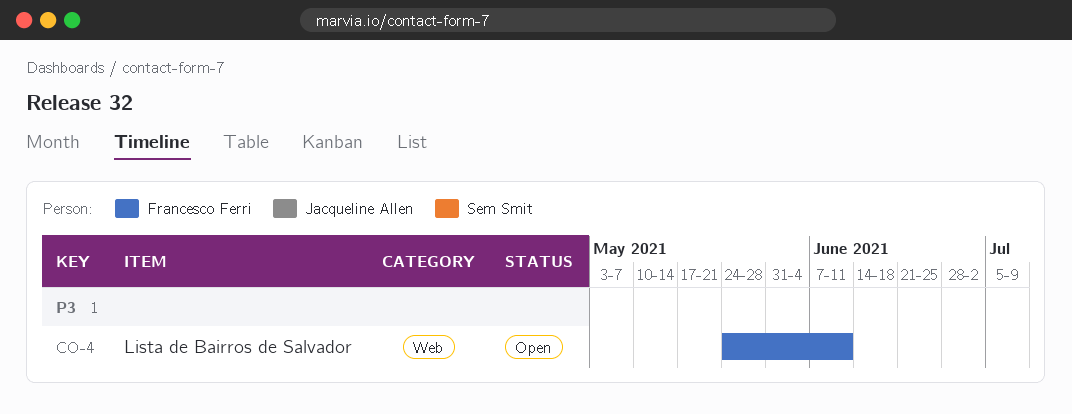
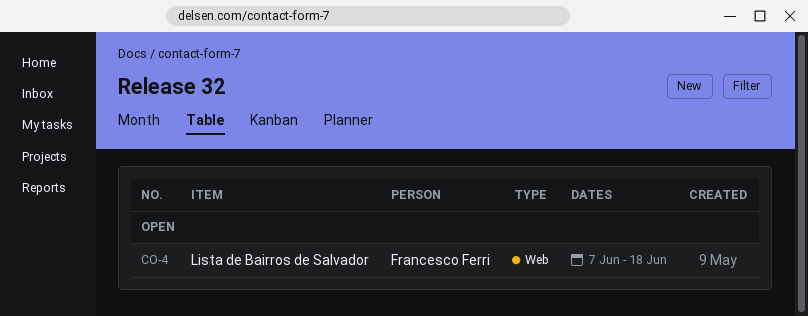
CO-4, start: May 24 -> Jun 7
CO-4, due: Jun 11 -> Jun 18

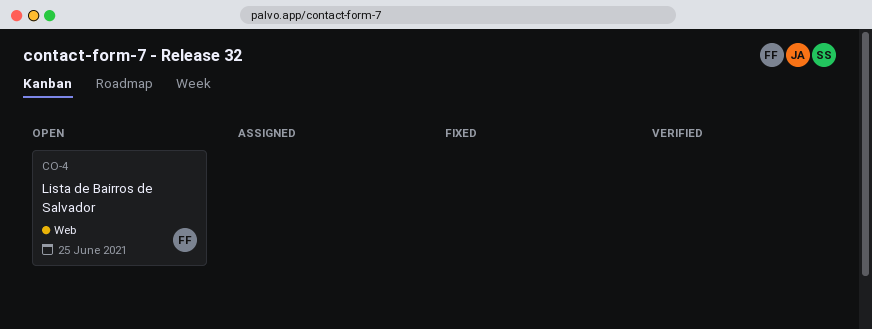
CO-4, due: Jun 18 -> Jun 25

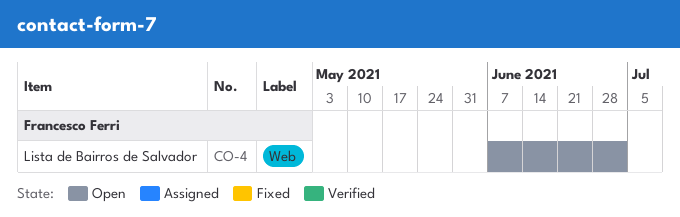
CO-4, due: Jun 25 -> Jul 2

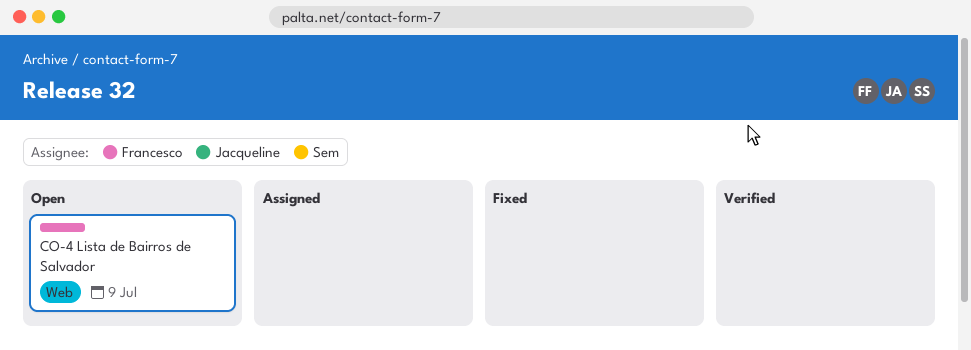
CO-4, due: Jul 2 -> Jul 9

